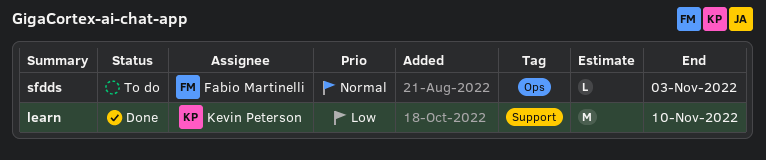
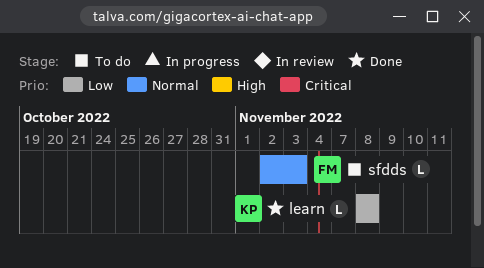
learn, estimate: M -> L
learn, due: Nov 10 -> Nov 8

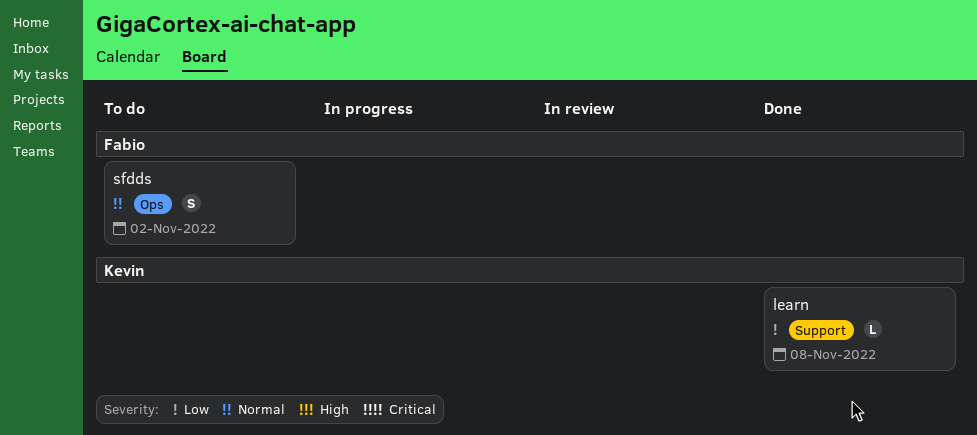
sfdds, estimate: L -> S
sfdds, due: Nov 3 -> Nov 2

